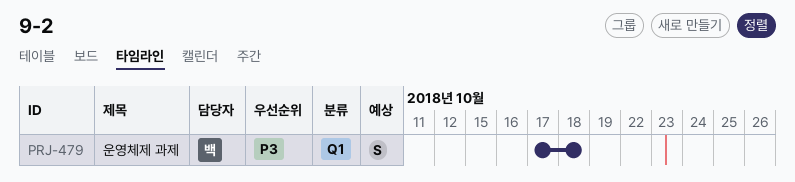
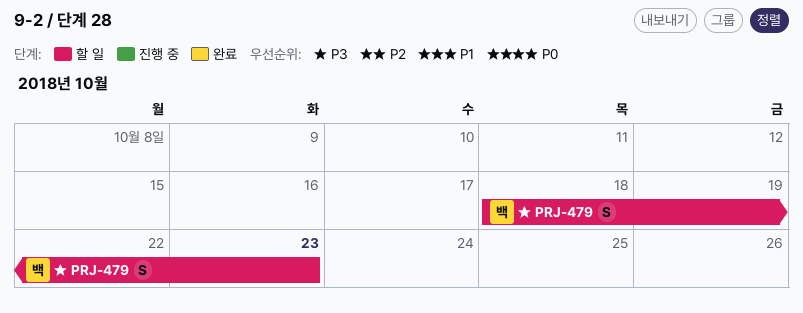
PRJ-479, start: Oct 17 -> Oct 18
PRJ-479, due: Oct 18 -> Oct 23

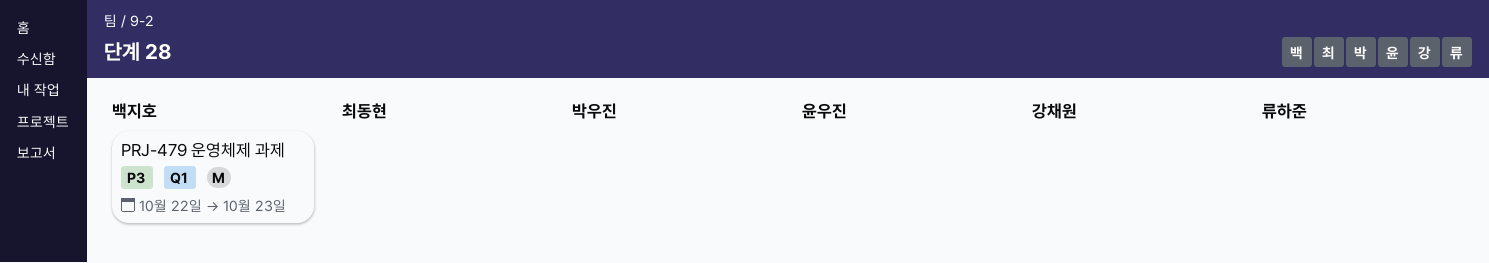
PRJ-479, estimate: S -> M
PRJ-479, start: Oct 18 -> Oct 22

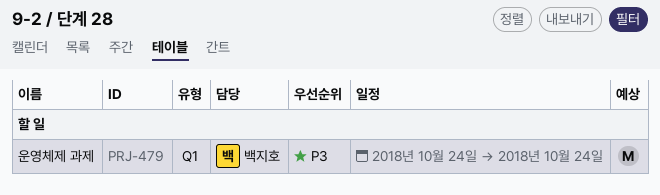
PRJ-479, start: Oct 22 -> Oct 24
PRJ-479, due: Oct 23 -> Oct 24

